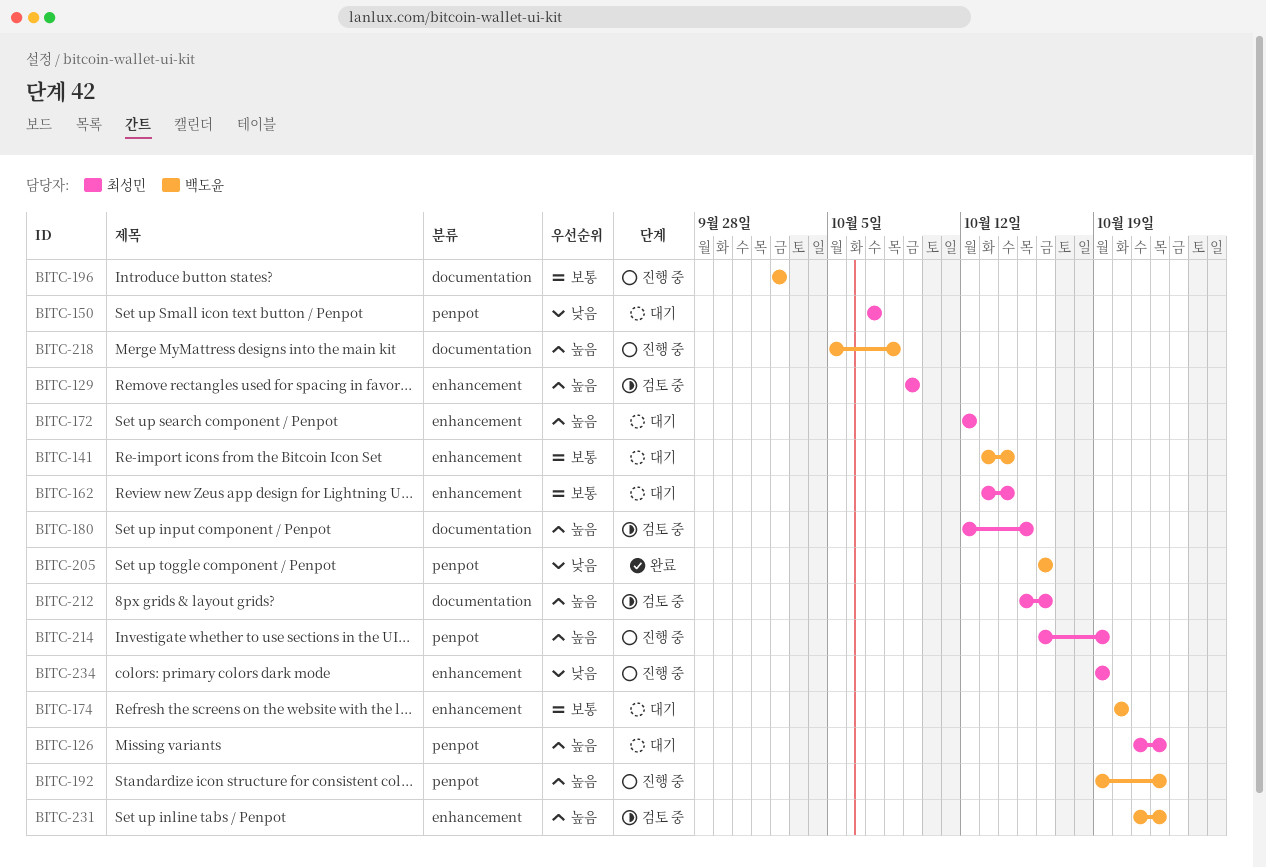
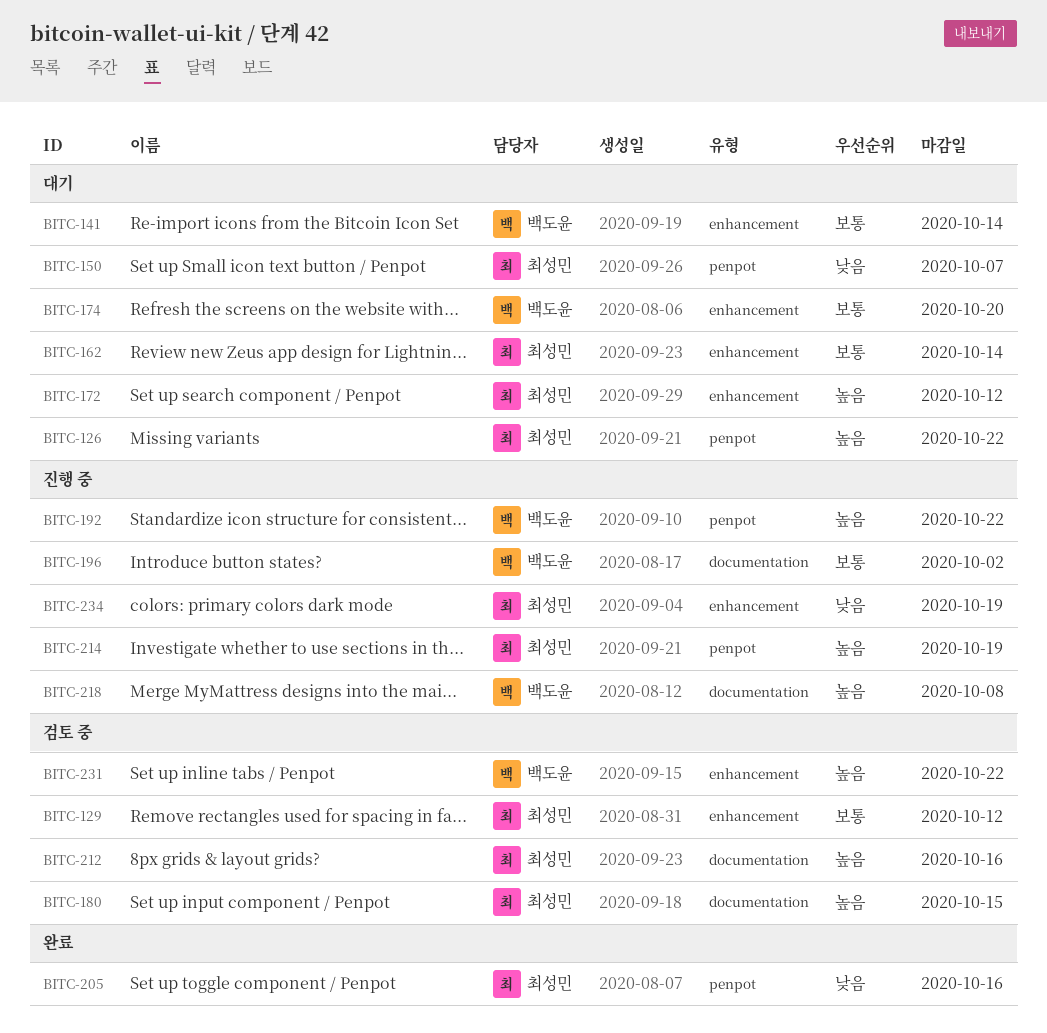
BITC-129, priority: 높음 -> 보통
BITC-129, due: Oct 9 -> Oct 12
BITC-205, owner: 백도윤 -> 최성민

